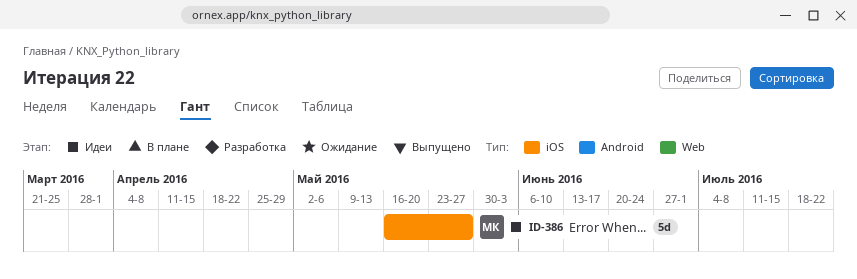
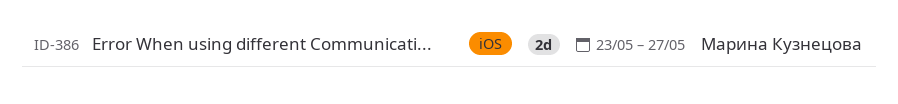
ID-386, estimate: 5d -> 2d
ID-386, start: May 16 -> May 23

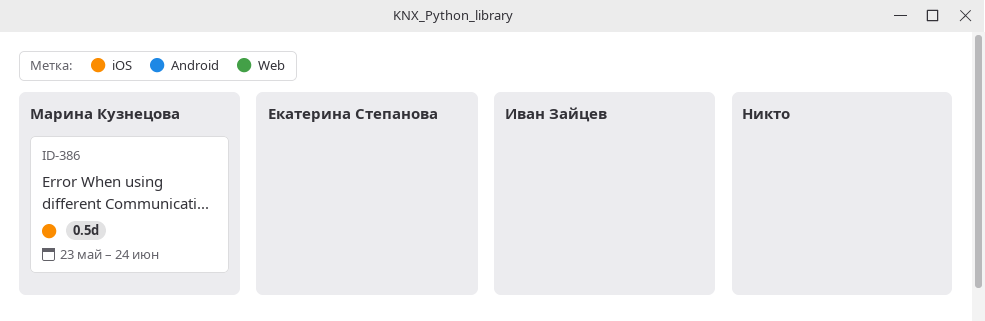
ID-386, estimate: 2d -> 0.5d
ID-386, due: May 27 -> Jun 24

